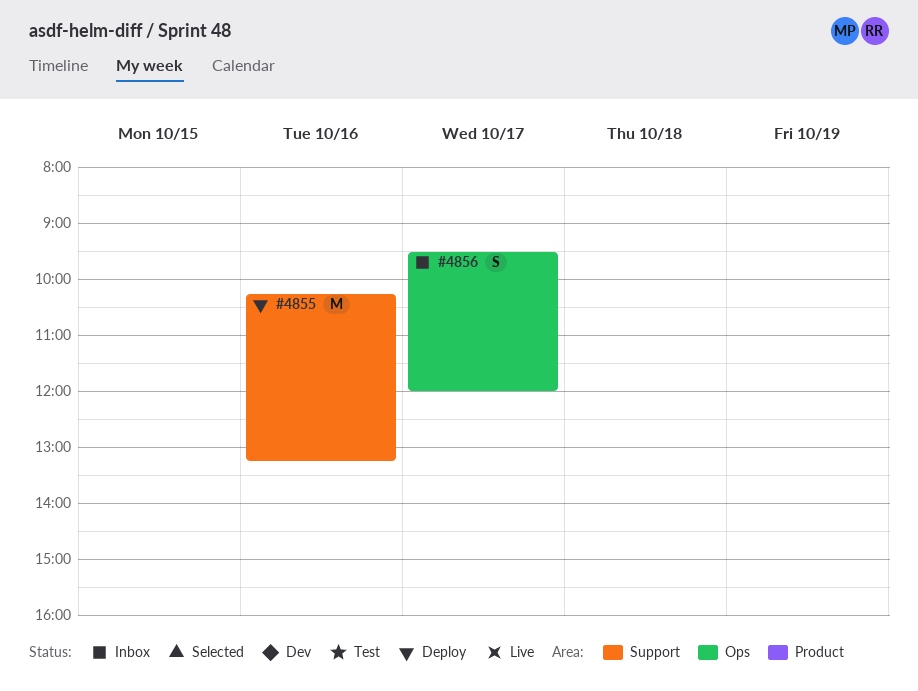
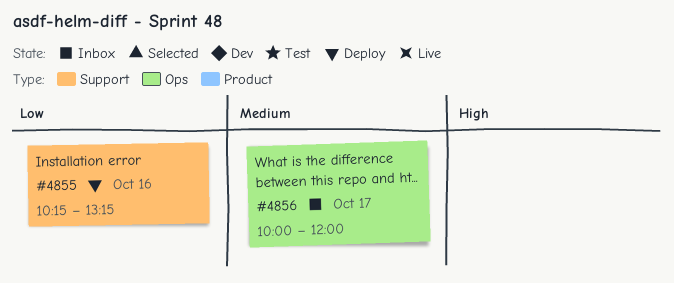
#4856, begins: 09:30 -> 10:00

